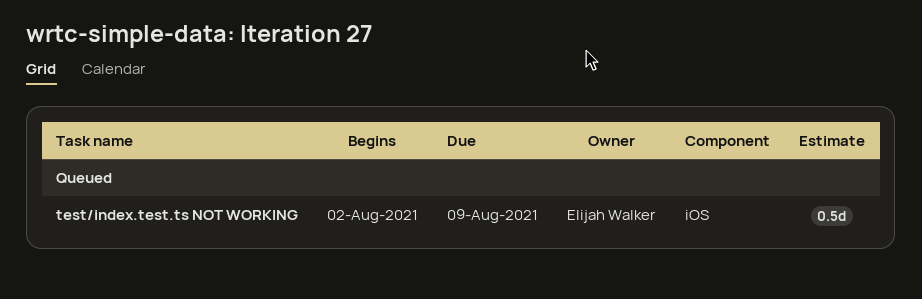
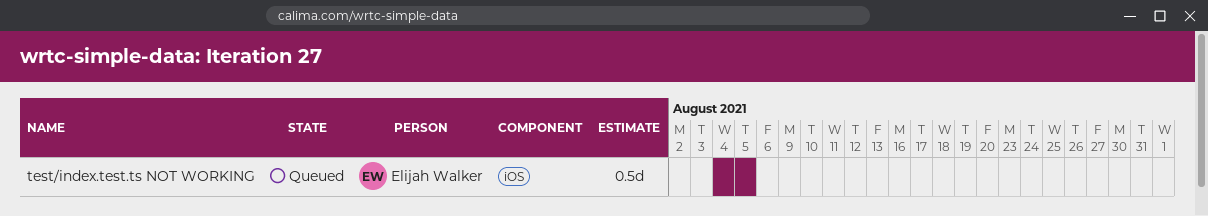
test/index.test.ts NOT WORKING, start: Aug 2 -> Aug 4
test/index.test.ts NOT WORKING, due: Aug 9 -> Aug 5

